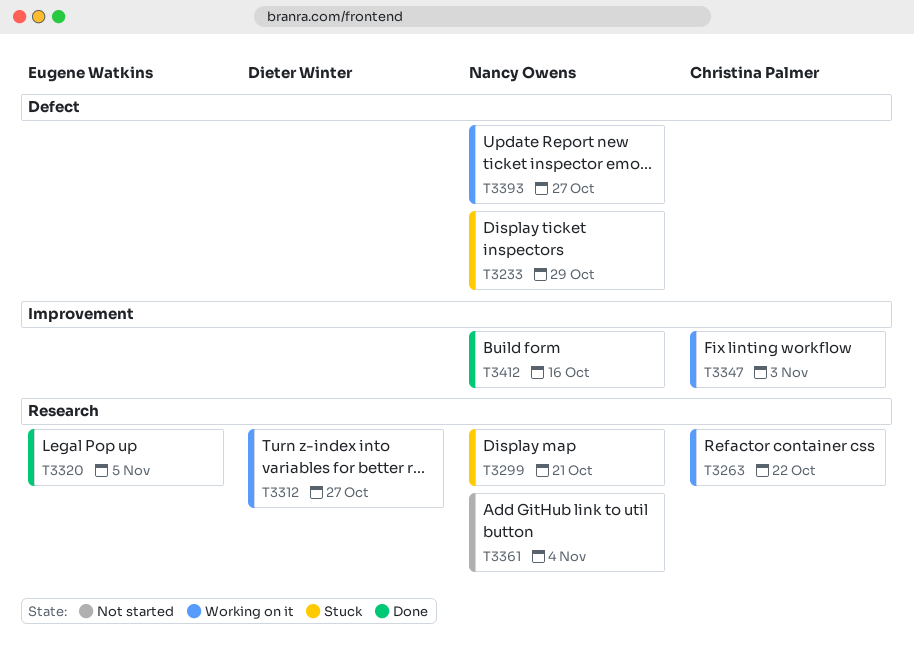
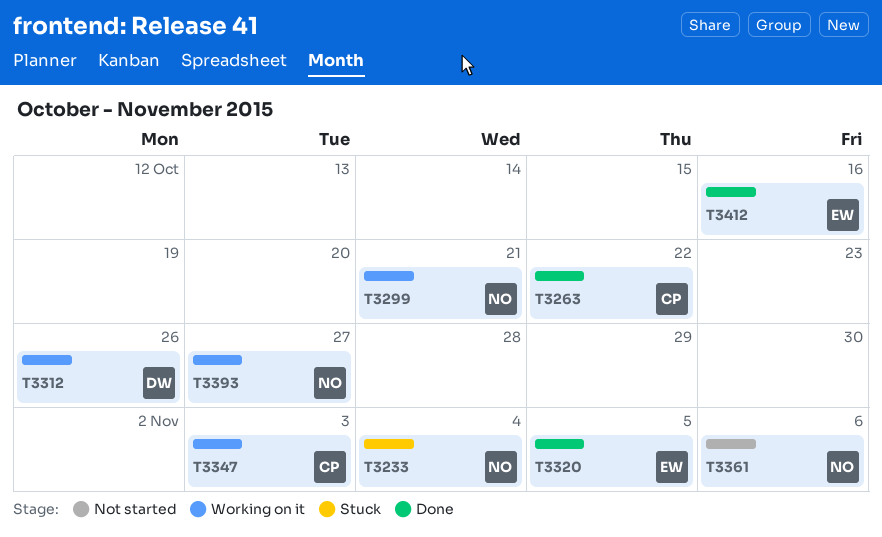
T3233, due: Oct 29 -> Nov 4
T3263, status: Working on it -> Done
T3299, status: Stuck -> Working on it
T3312, due: Oct 27 -> Oct 26
T3361, due: Nov 4 -> Nov 6
T3412, owner: Nancy Owens -> Eugene Watkins

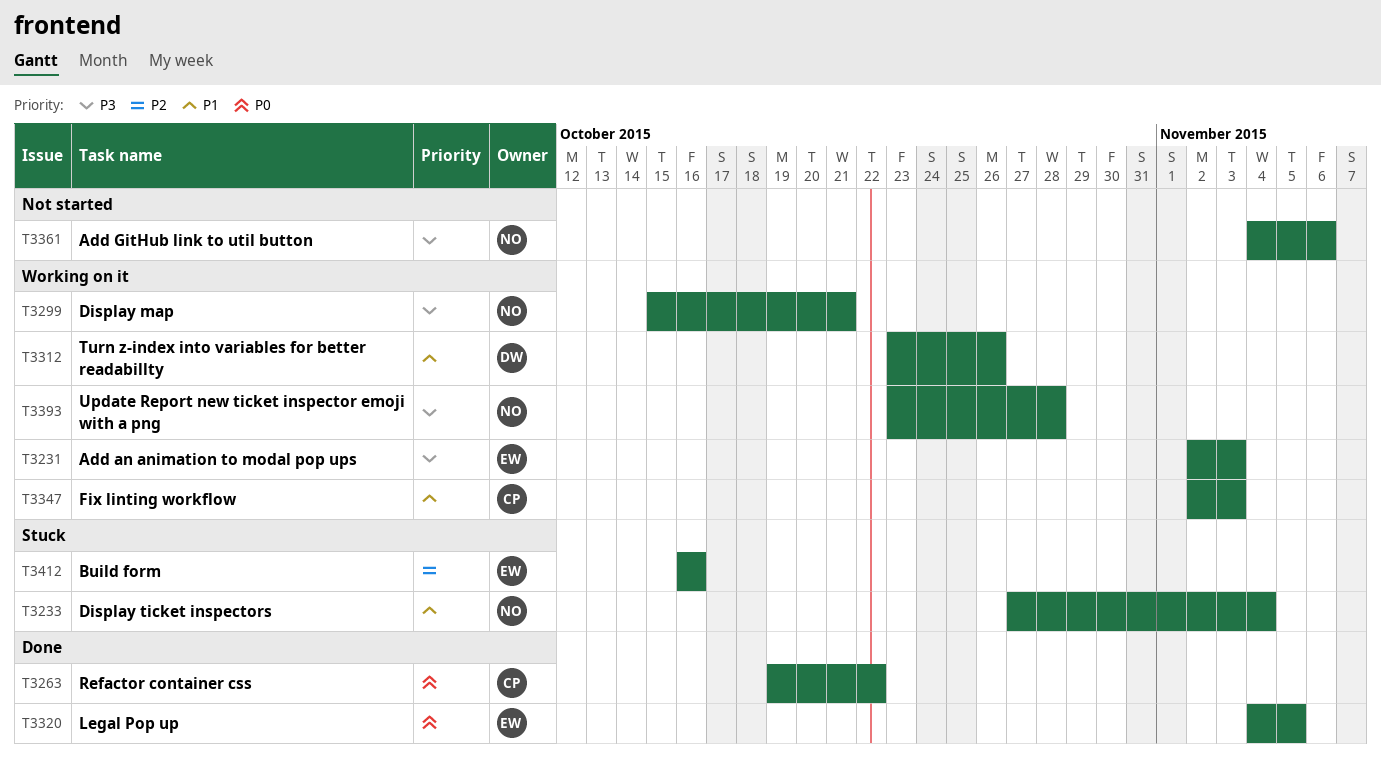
T3231: none -> present
T3393, due: Oct 27 -> Oct 28
T3412, status: Done -> Stuck

